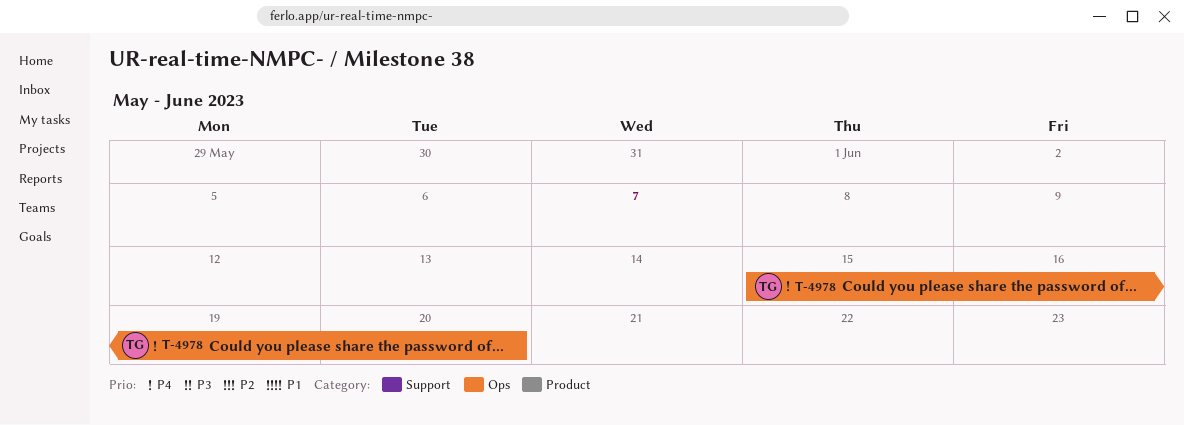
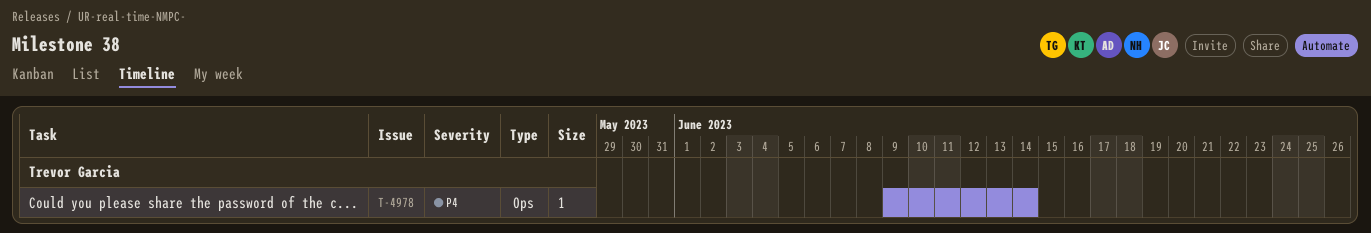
T-4978, start: Jun 15 -> Jun 9
T-4978, due: Jun 20 -> Jun 14

